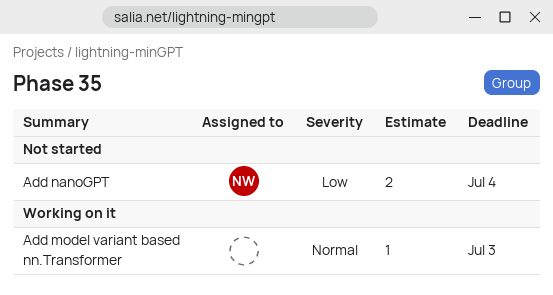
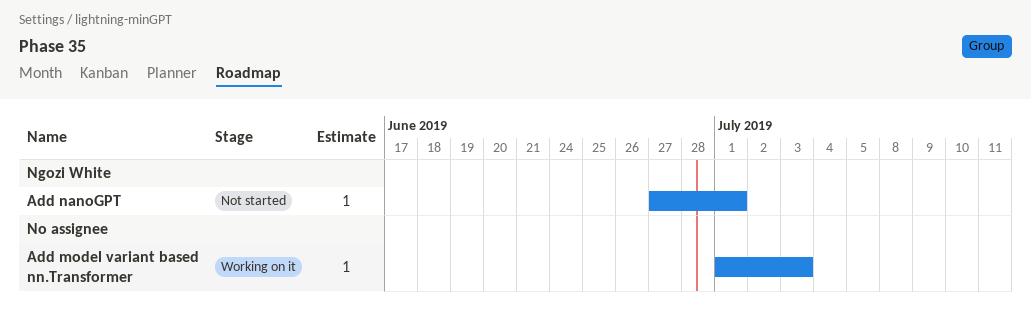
Add nanoGPT, estimate: 2 -> 1
Add nanoGPT, due: Jul 4 -> Jul 1

